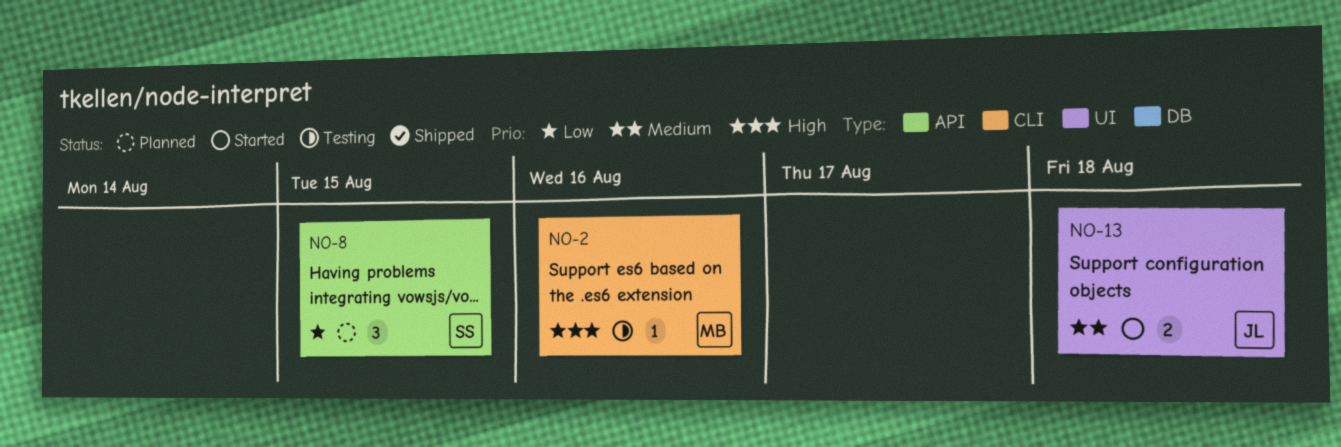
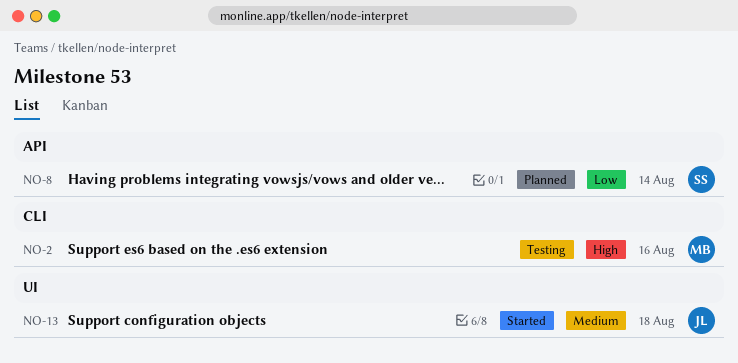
NO-8, due: Aug 15 -> Aug 14

